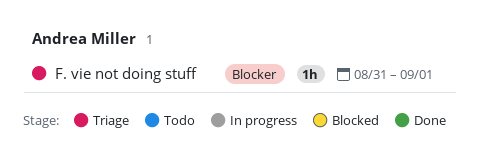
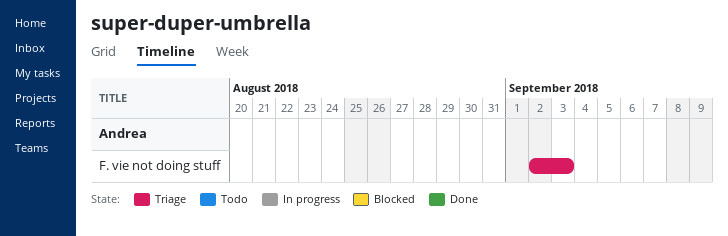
F. vie not doing stuff, start: Aug 31 -> Sep 2
F. vie not doing stuff, due: Sep 1 -> Sep 3

